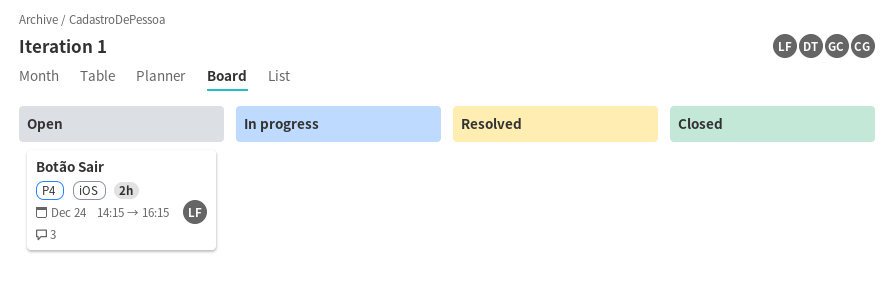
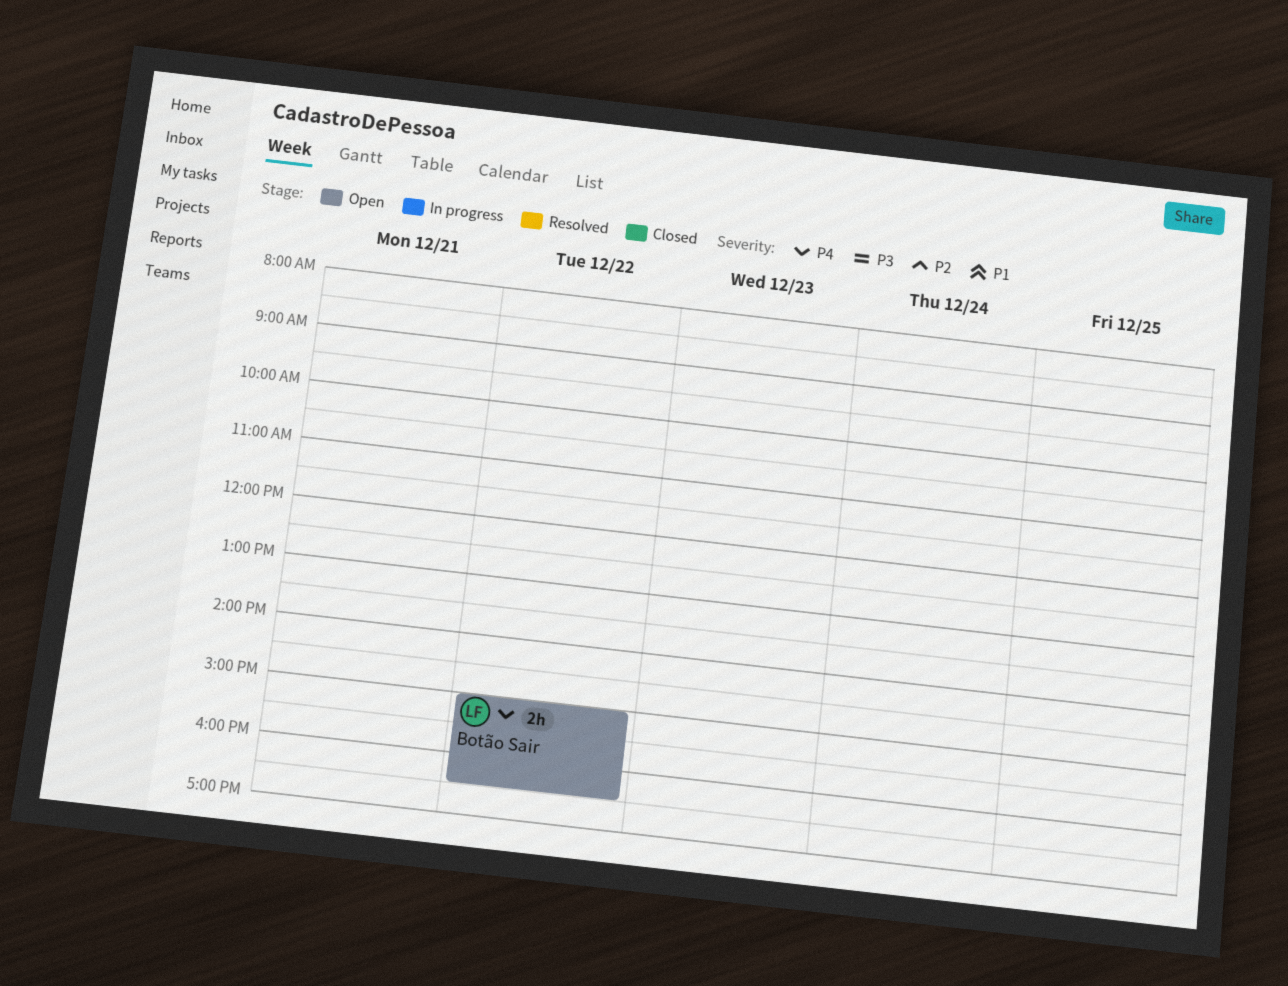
Botão Sair, day: Dec 24 -> Dec 22
Botão Sair, begins: 14:15 -> 15:00
Botão Sair, ends: 16:15 -> 16:30

